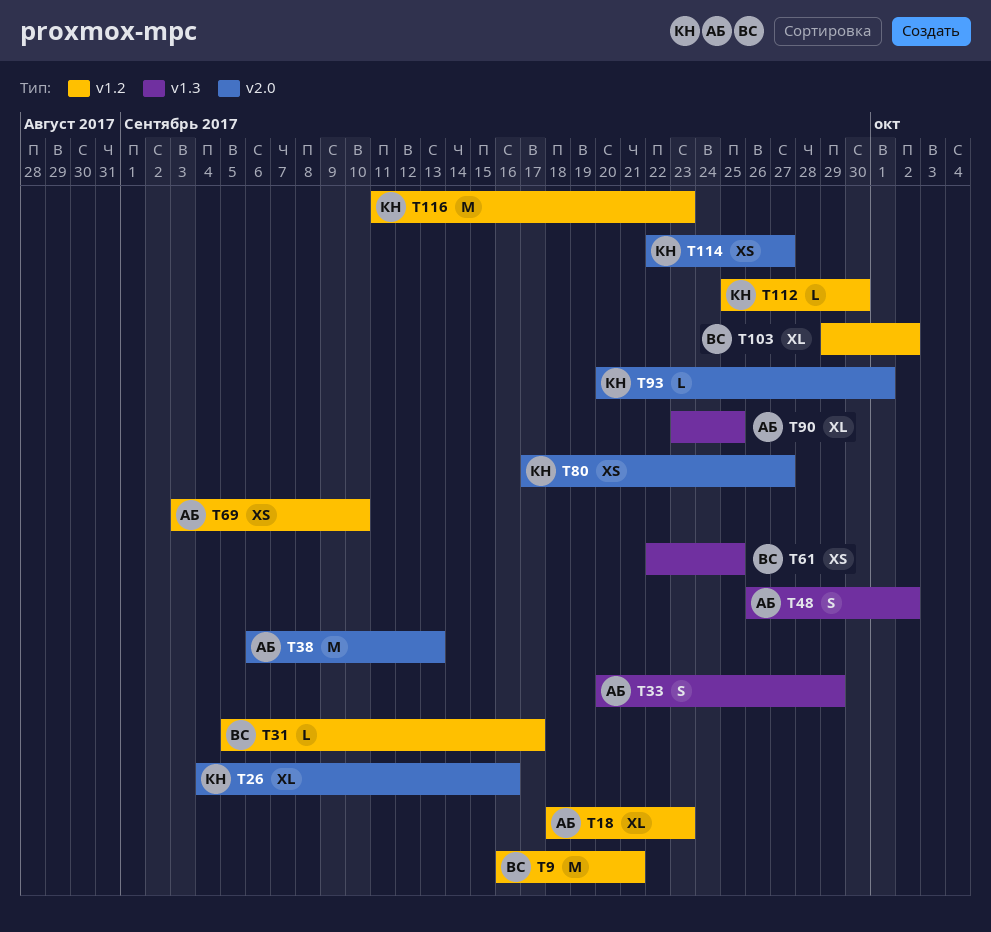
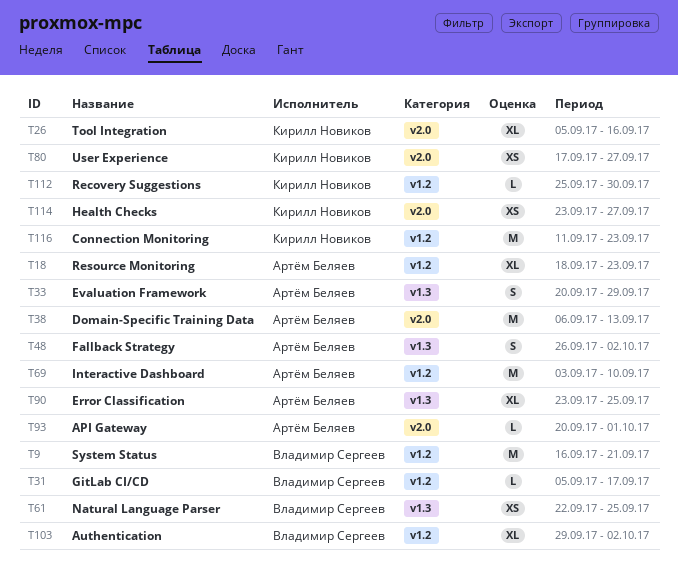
T26, start: Sep 4 -> Sep 5
T69, estimate: XS -> M
T93, owner: Кирилл Новиков -> Артём Беляев
T114, start: Sep 22 -> Sep 23

